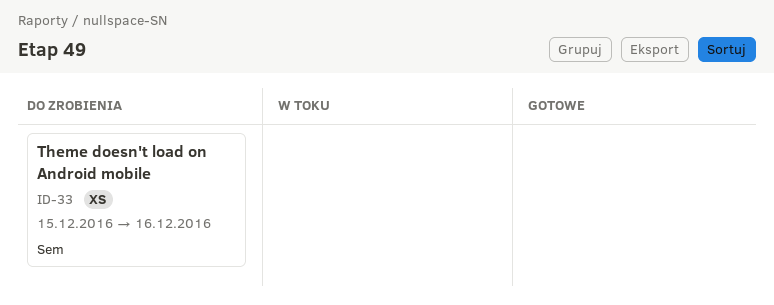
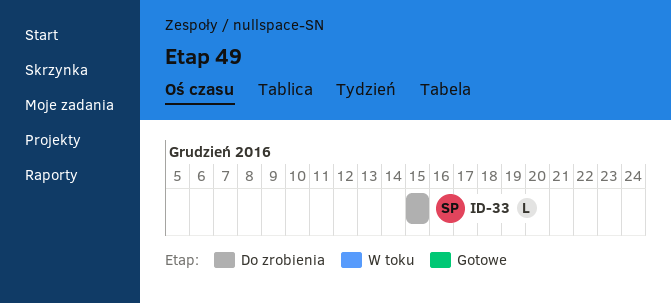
ID-33, estimate: XS -> L
ID-33, due: Dec 16 -> Dec 15

